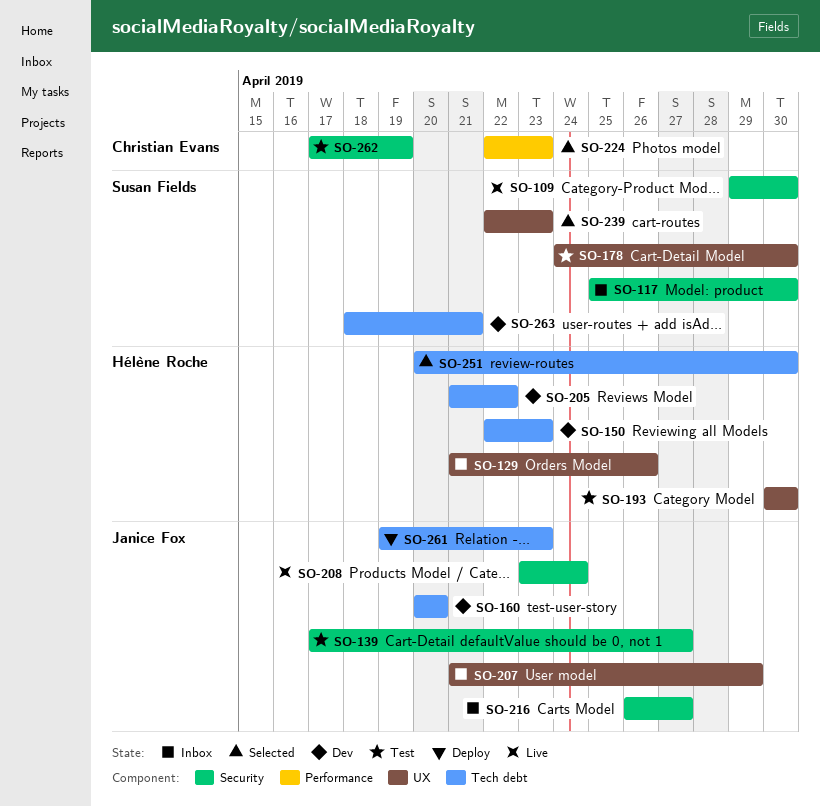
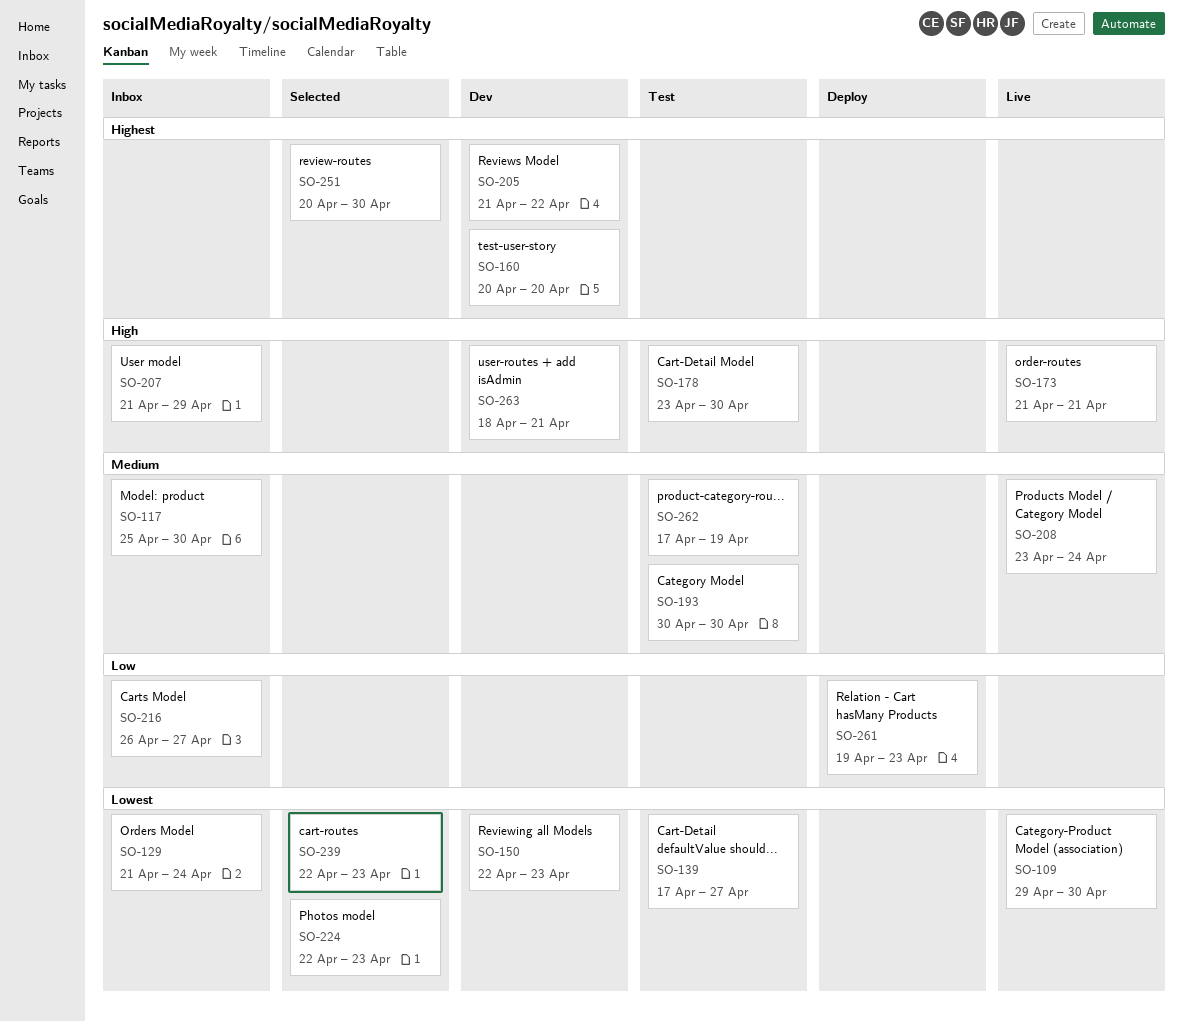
SO-129, due: Apr 26 -> Apr 24
SO-173: none -> present
SO-178, start: Apr 24 -> Apr 23

